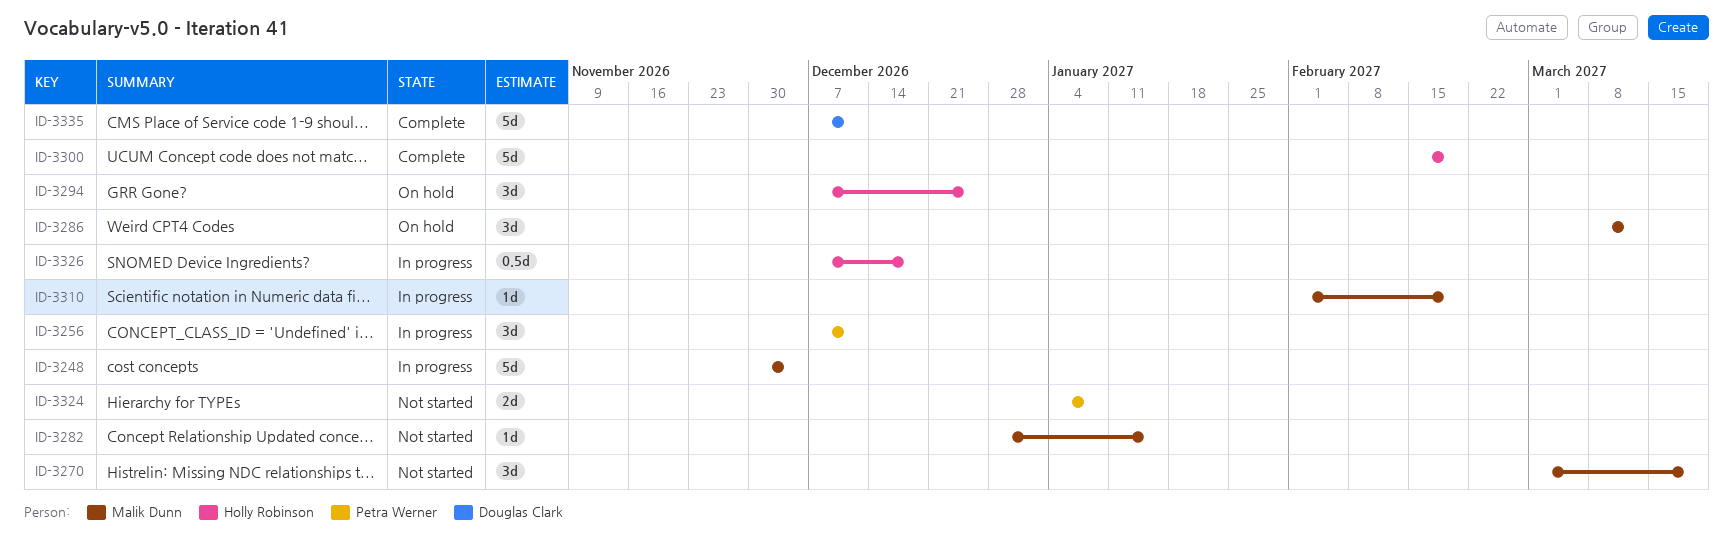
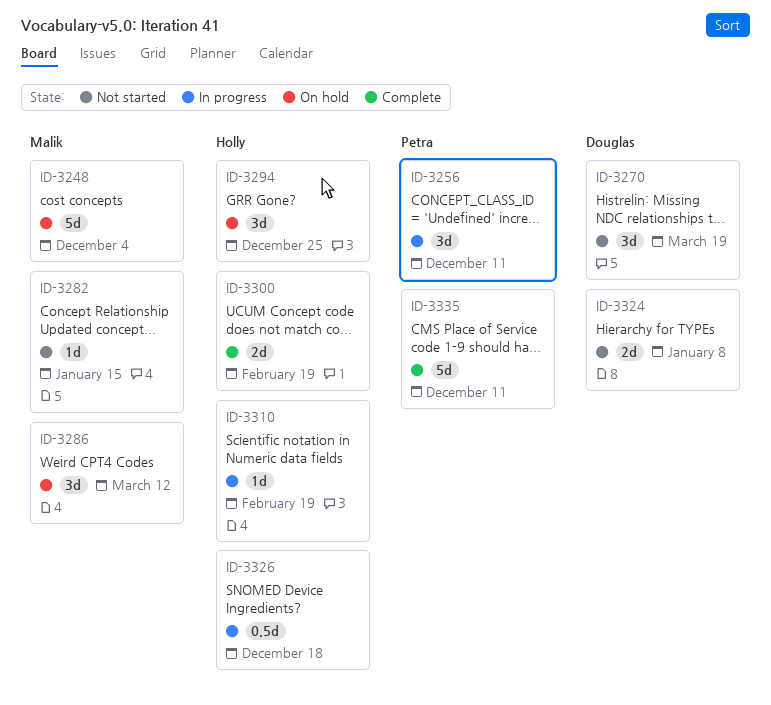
ID-3248, status: In progress -> On hold
ID-3270, owner: Malik Dunn -> Douglas Clark
ID-3300, estimate: 5d -> 2d
ID-3310, owner: Malik Dunn -> Holly Robinson
ID-3324, owner: Petra Werner -> Douglas Clark
ID-3335, owner: Douglas Clark -> Petra Werner

